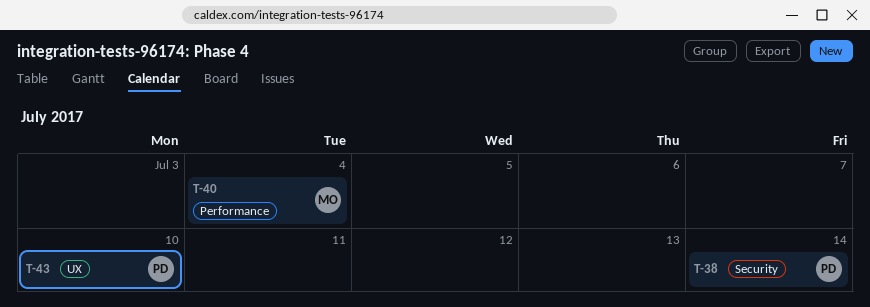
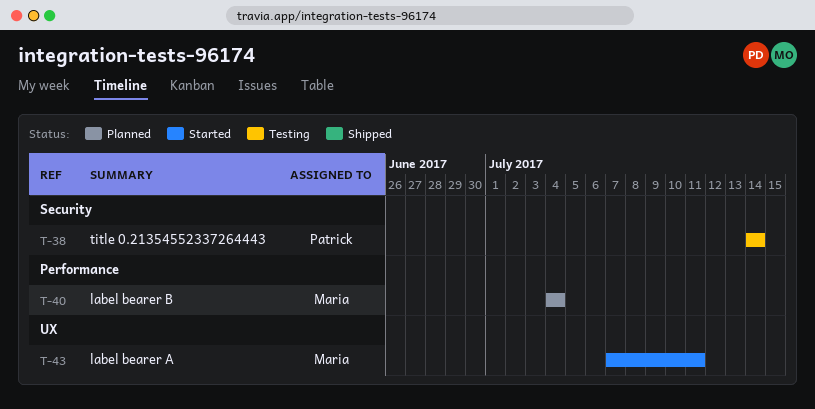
T-43, owner: Patrick -> Maria
T-43, due: Jul 10 -> Jul 11

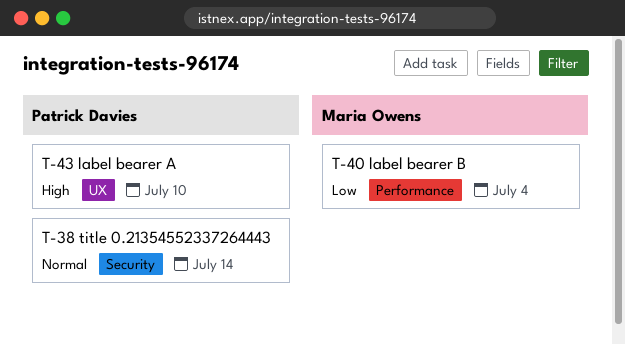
T-43, owner: Maria Owens -> Patrick Davies
T-43, due: Jul 11 -> Jul 10

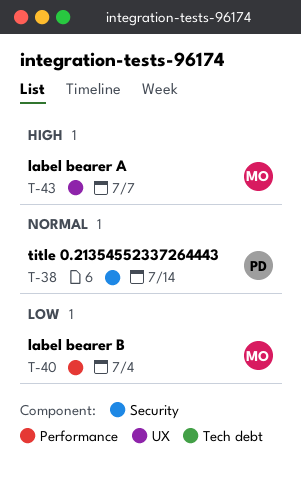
T-43, owner: Patrick Davies -> Maria Owens
T-43, due: Jul 10 -> Jul 7

